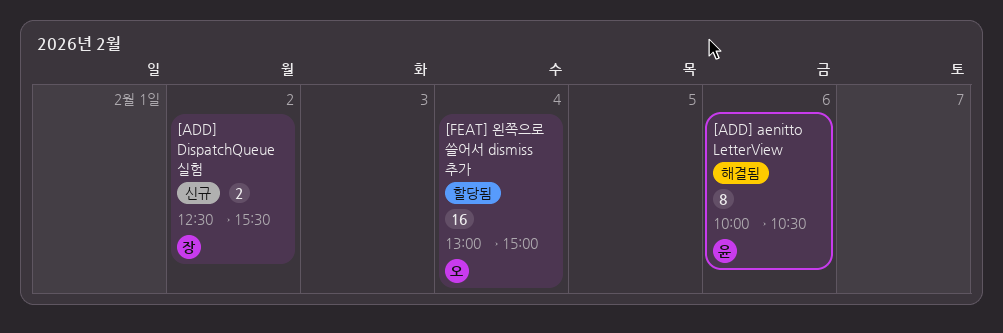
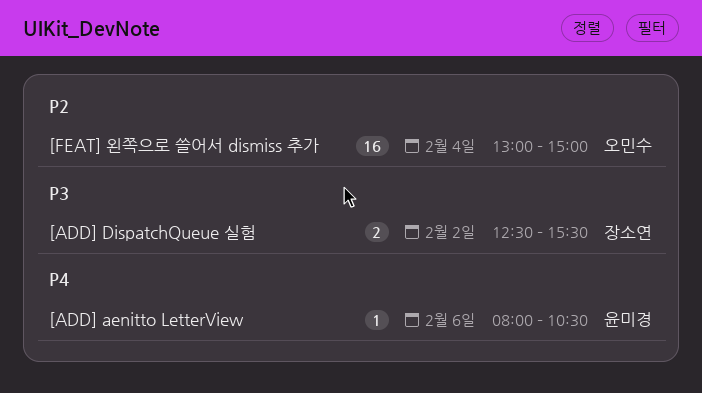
[ADD] aenitto LetterView, estimate: 8 -> 1
[ADD] aenitto LetterView, begins: 10:00 -> 08:00

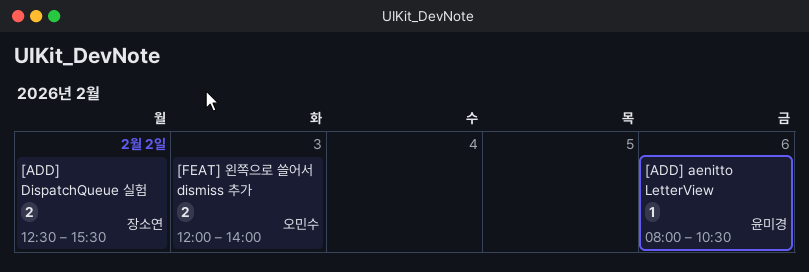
[FEAT] 왼쪽으로 쓸어서 dismiss 추가, estimate: 16 -> 2
[FEAT] 왼쪽으로 쓸어서 dismiss 추가, day: Feb 4 -> Feb 3
[FEAT] 왼쪽으로 쓸어서 dismiss 추가, begins: 13:00 -> 12:00
[FEAT] 왼쪽으로 쓸어서 dismiss 추가, ends: 15:00 -> 14:00

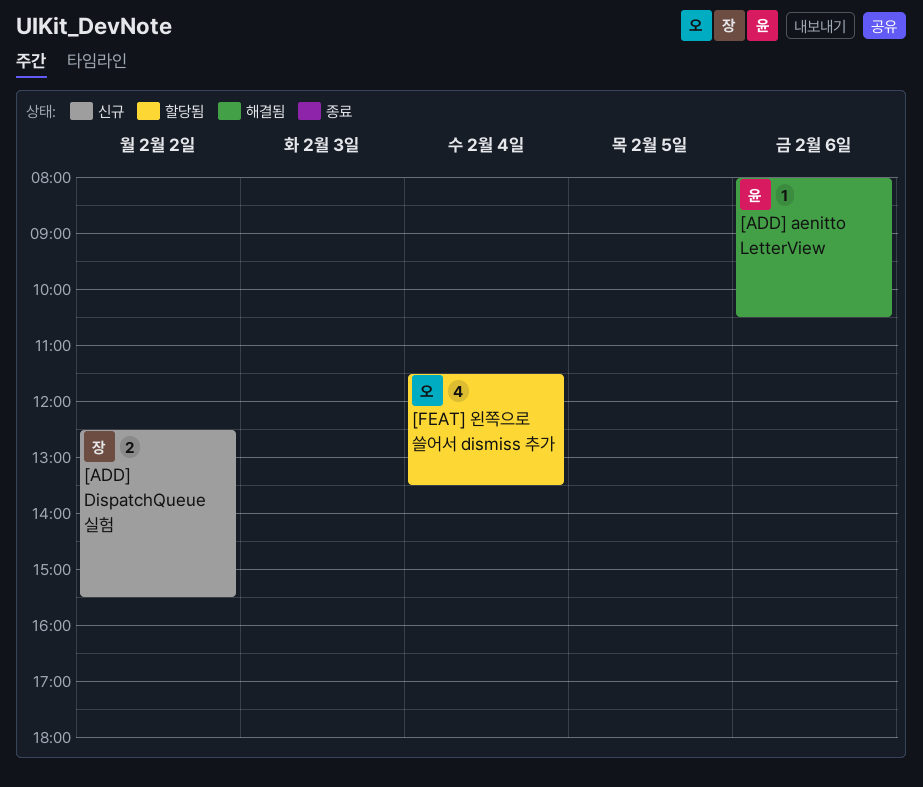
[FEAT] 왼쪽으로 쓸어서 dismiss 추가, estimate: 2 -> 4
[FEAT] 왼쪽으로 쓸어서 dismiss 추가, day: Feb 3 -> Feb 4
[FEAT] 왼쪽으로 쓸어서 dismiss 추가, begins: 12:00 -> 11:30
[FEAT] 왼쪽으로 쓸어서 dismiss 추가, ends: 14:00 -> 13:30

